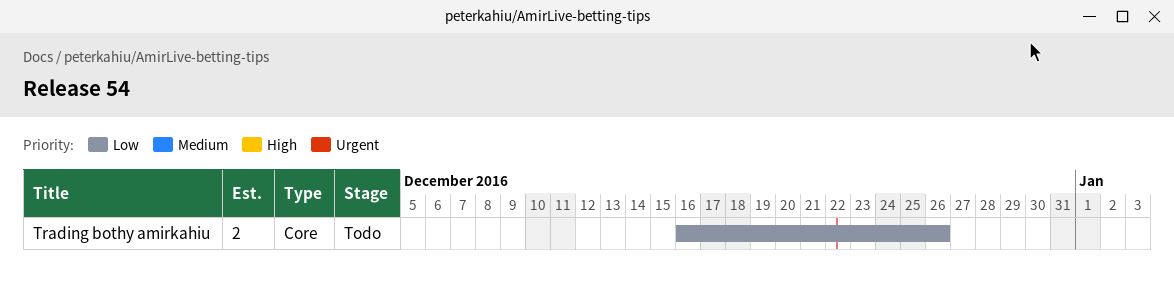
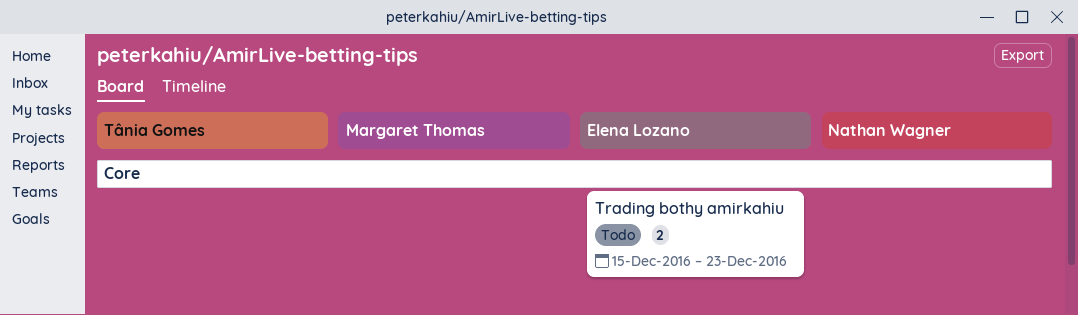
Trading bothy amirkahiu, start: Dec 16 -> Dec 15
Trading bothy amirkahiu, due: Dec 26 -> Dec 23

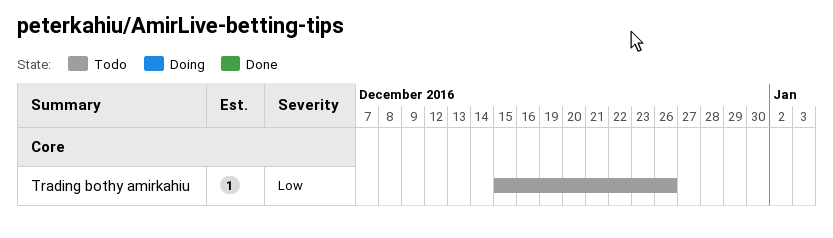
Trading bothy amirkahiu, estimate: 2 -> 1
Trading bothy amirkahiu, due: Dec 23 -> Dec 26

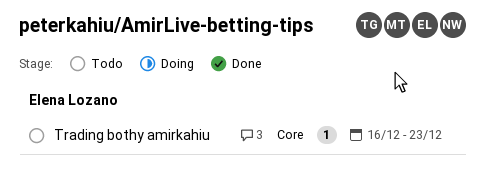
Trading bothy amirkahiu, start: Dec 15 -> Dec 16
Trading bothy amirkahiu, due: Dec 26 -> Dec 23

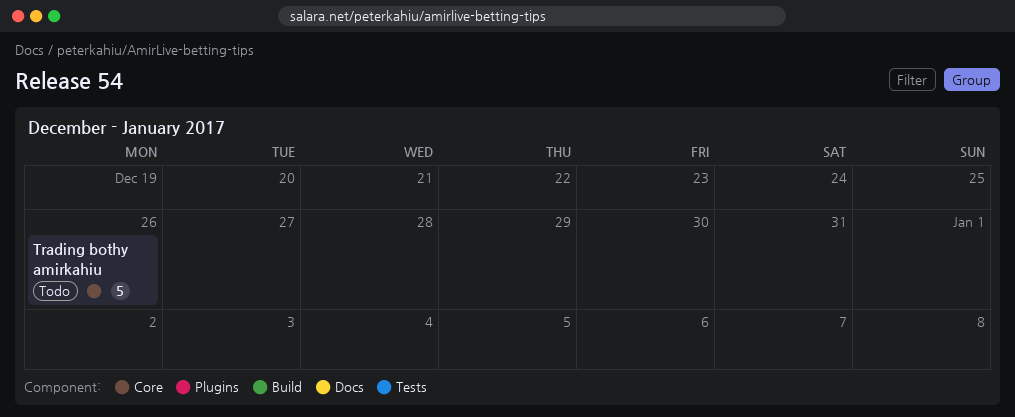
Trading bothy amirkahiu, estimate: 1 -> 5
Trading bothy amirkahiu, due: Dec 23 -> Dec 26

